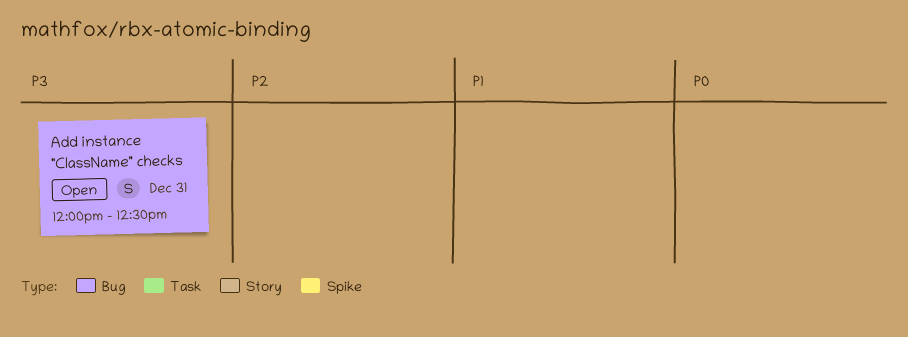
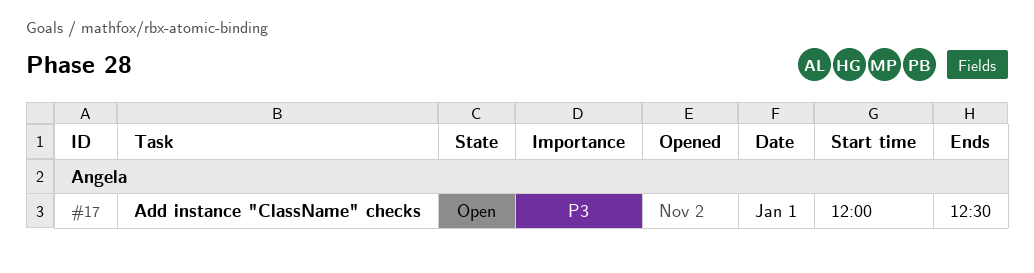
Add instance "ClassName" checks, day: Dec 31 -> Jan 1

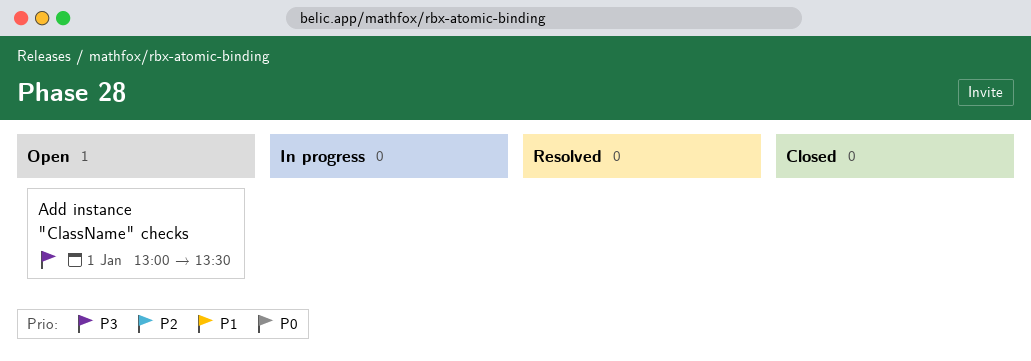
Add instance "ClassName" checks, begins: 12:00 -> 13:00
Add instance "ClassName" checks, ends: 12:30 -> 13:30

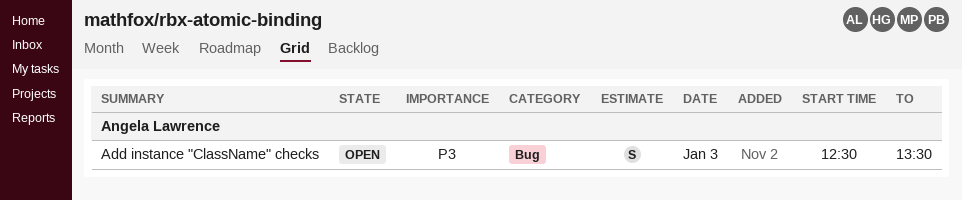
Add instance "ClassName" checks, day: Jan 1 -> Jan 3
Add instance "ClassName" checks, begins: 13:00 -> 12:30

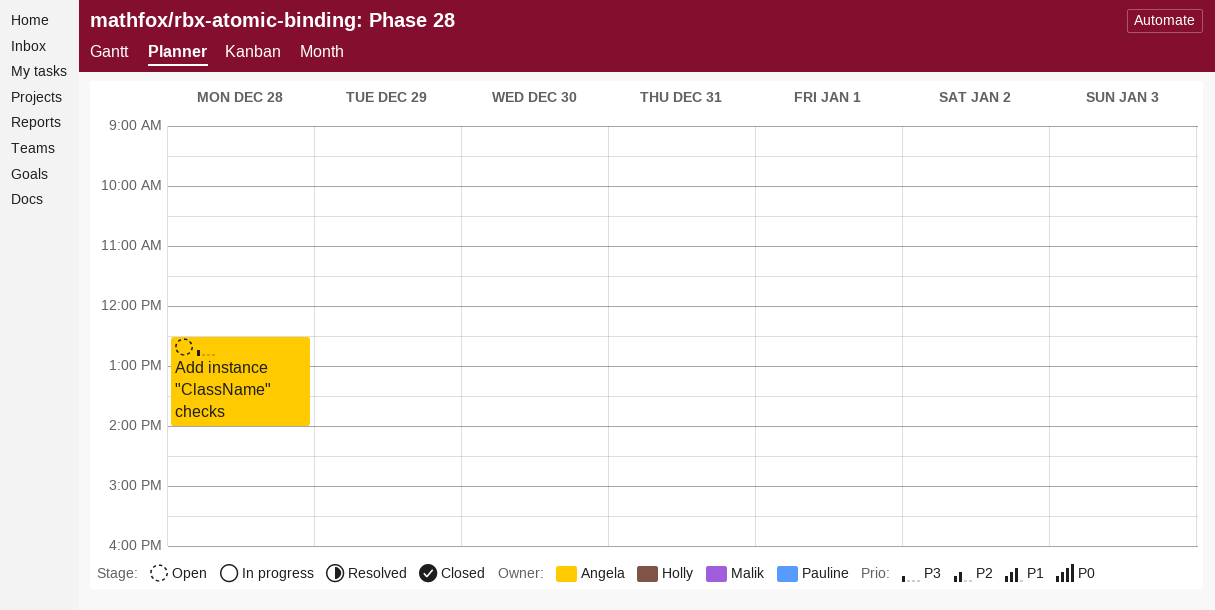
Add instance "ClassName" checks, day: Jan 3 -> Dec 28
Add instance "ClassName" checks, ends: 13:30 -> 14:00

